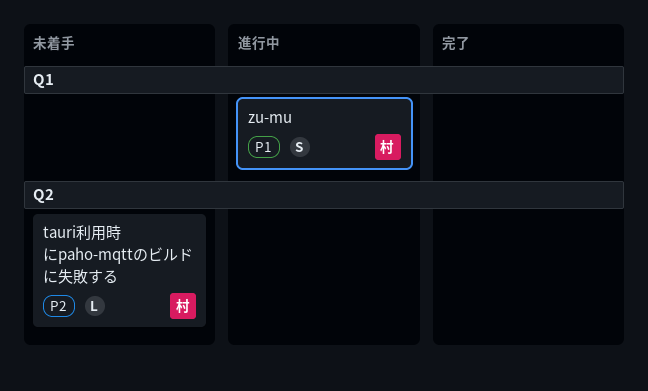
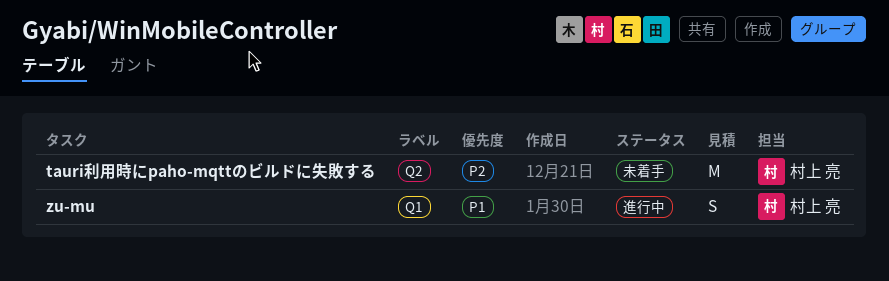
tauri利用時にpaho-mqttのビルドに失敗する, estimate: L -> M

